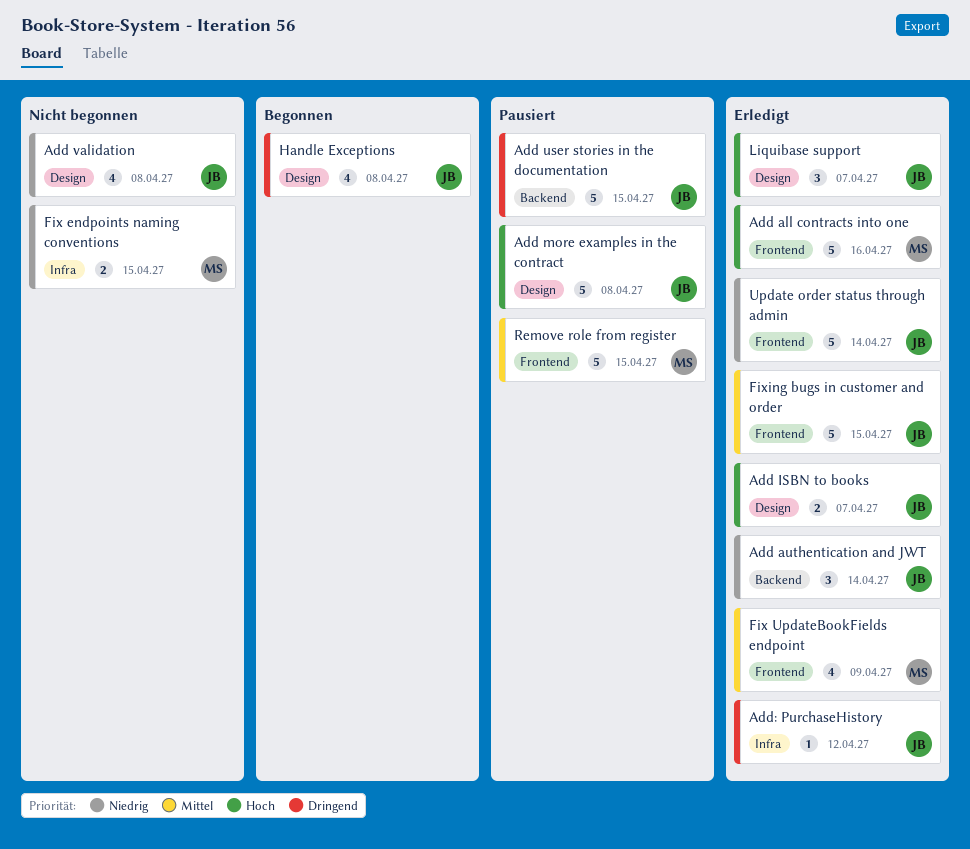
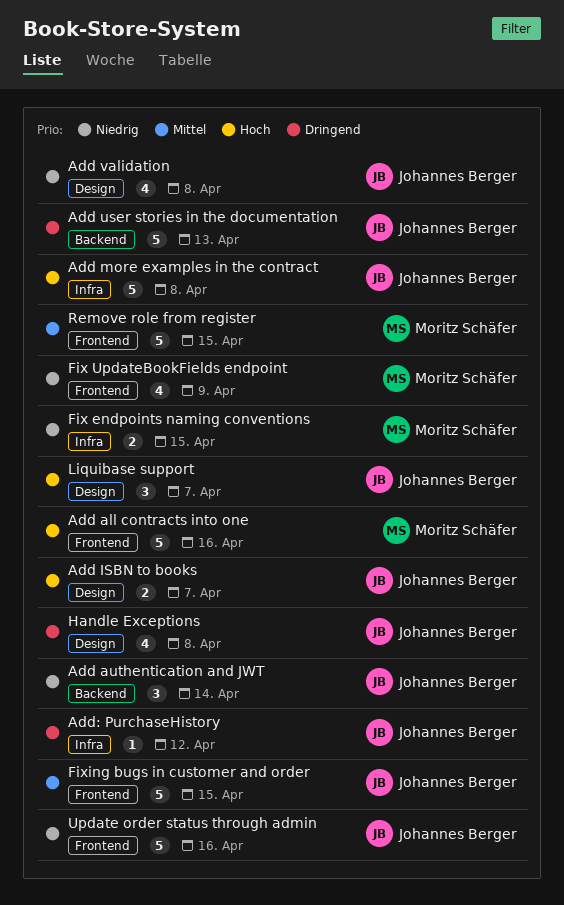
Add more examples in the contract, label: Design -> Infra
Add user stories in the documentation, due: Apr 15 -> Apr 13
Fix UpdateBookFields endpoint, priority: Mittel -> Niedrig
Update order status through admin, due: Apr 14 -> Apr 16

